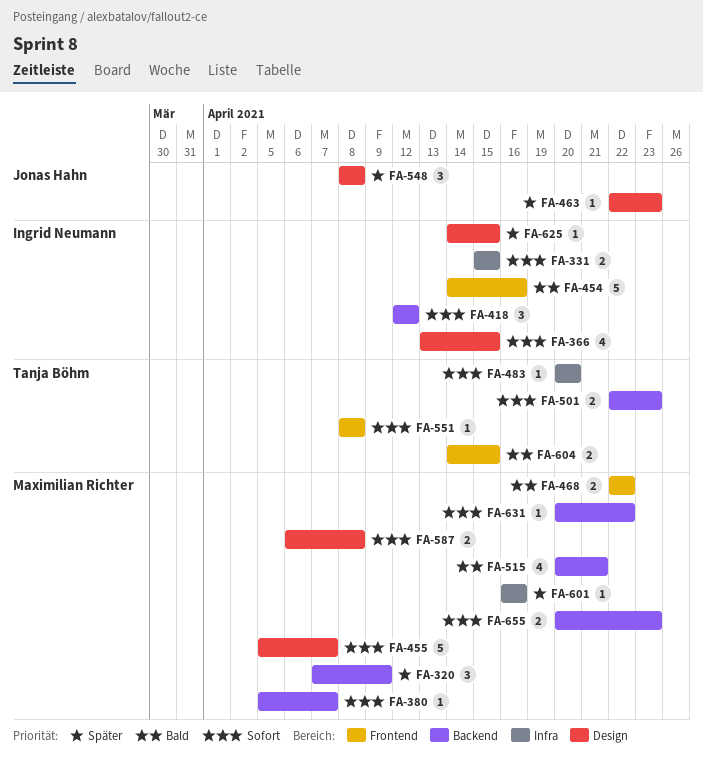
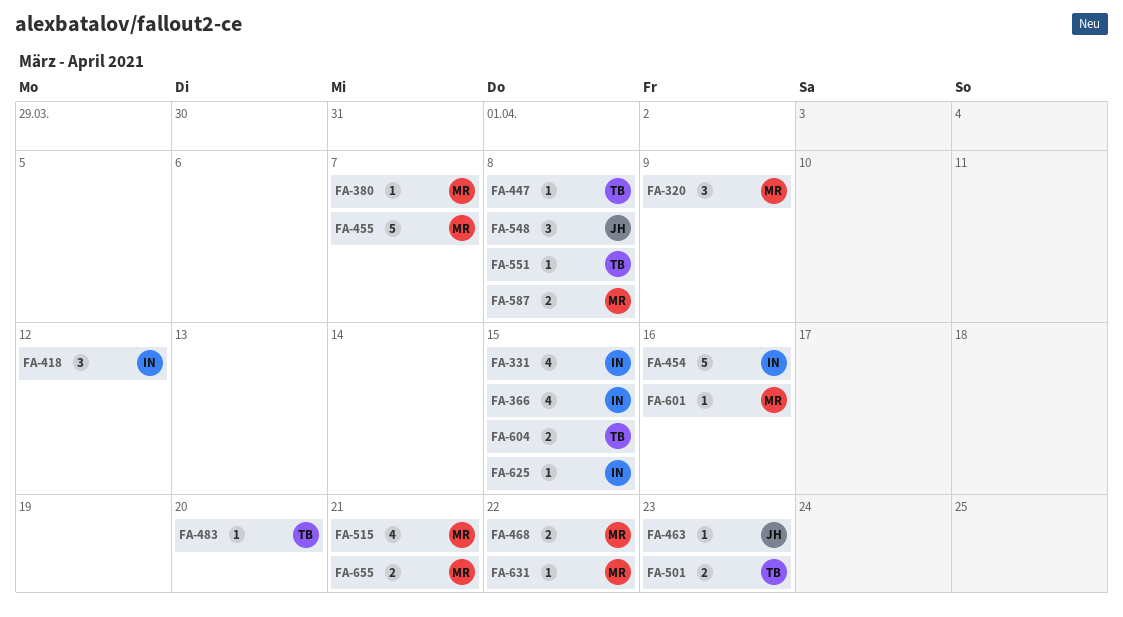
FA-331, estimate: 2 -> 4
FA-447: none -> present
FA-655, due: Apr 23 -> Apr 21

